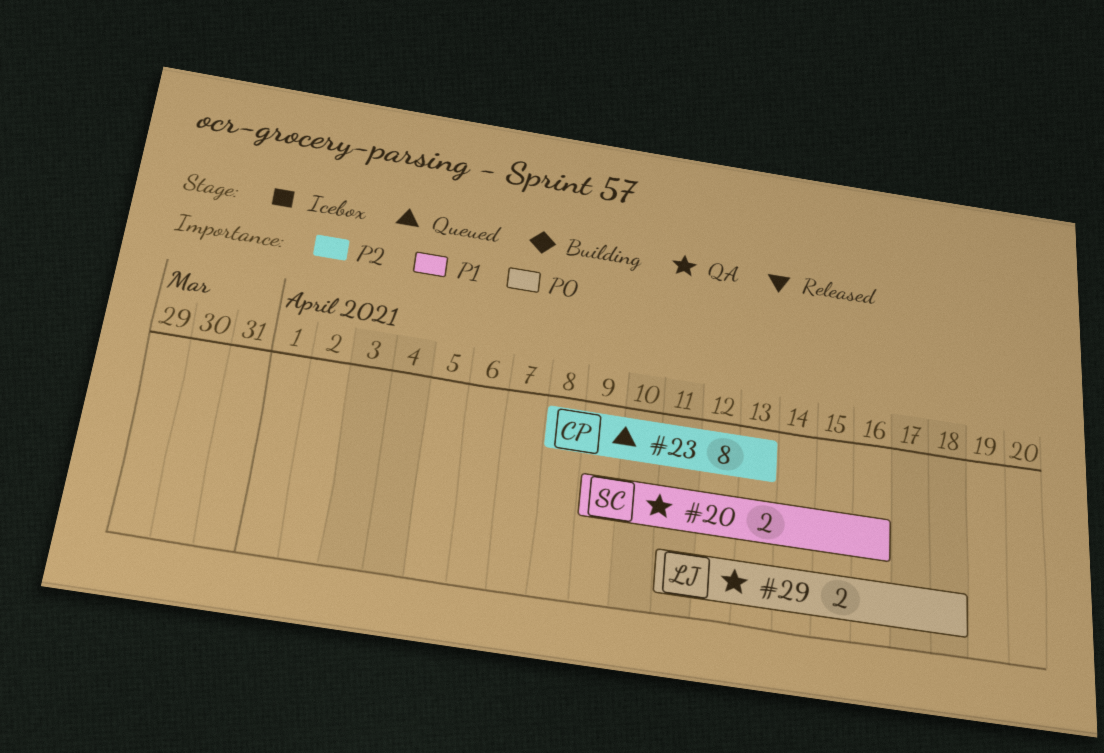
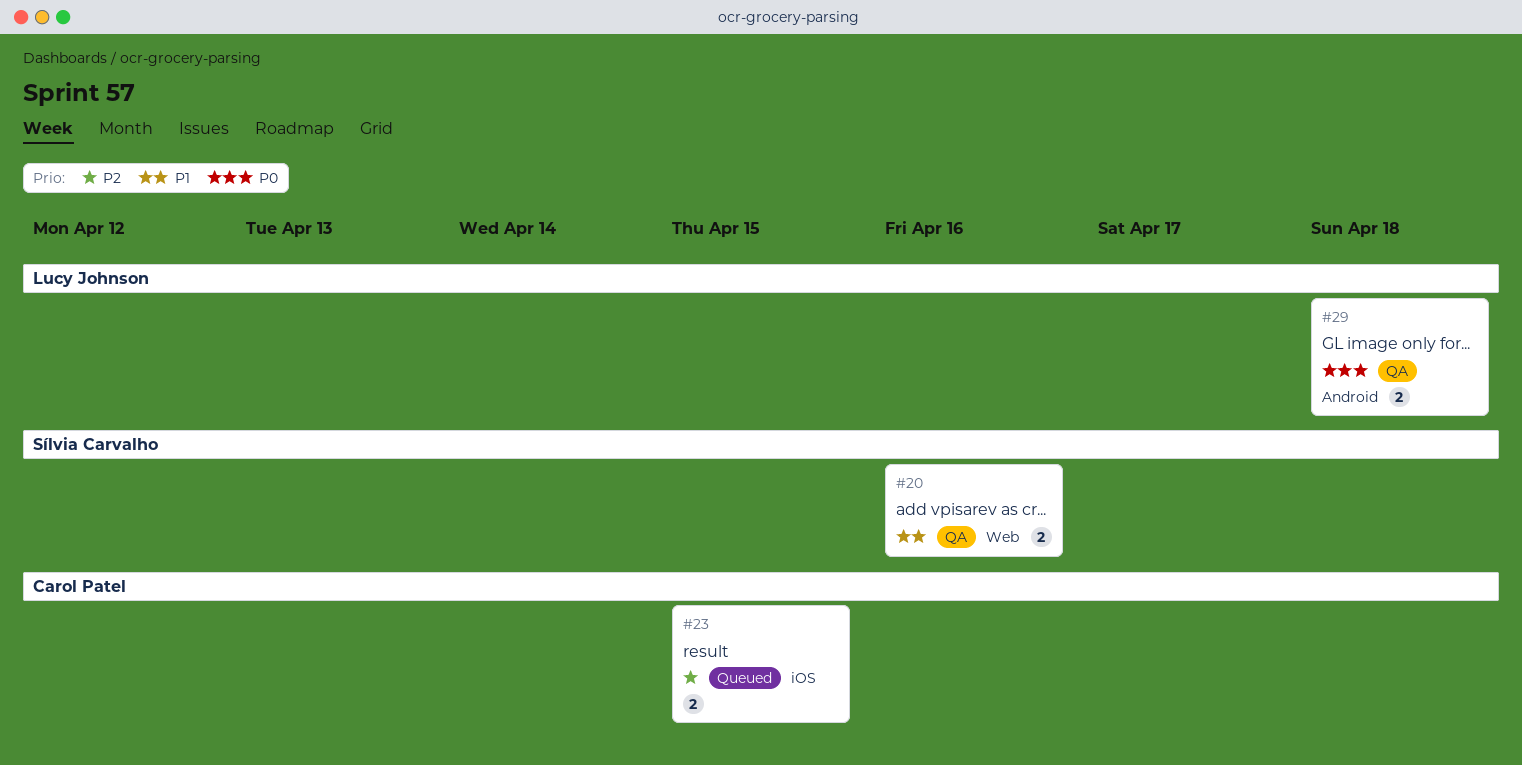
#23, estimate: 8 -> 2
#23, due: Apr 13 -> Apr 15

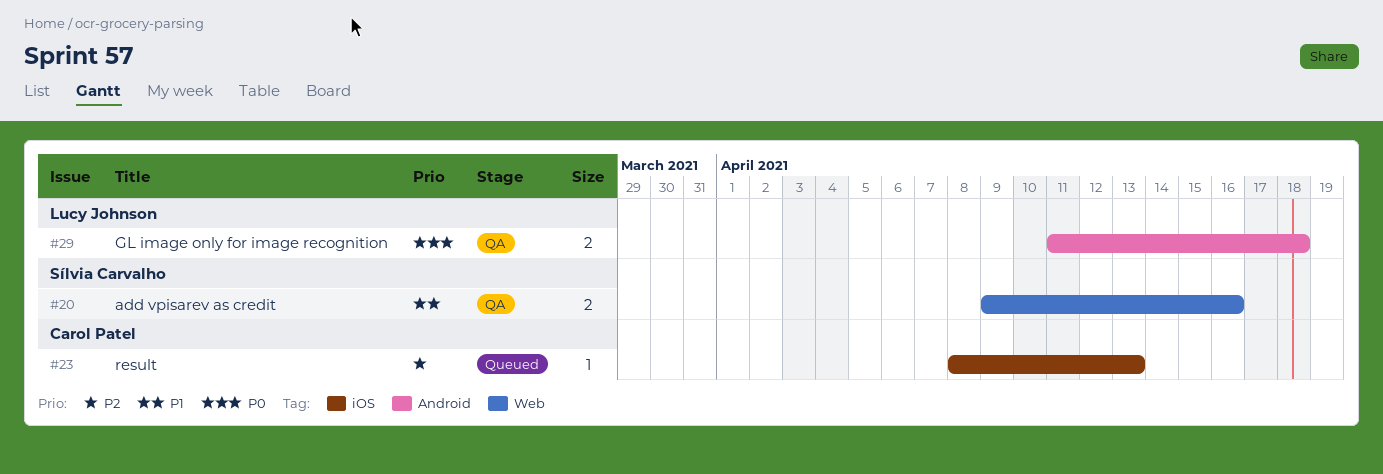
#23, estimate: 2 -> 1
#23, due: Apr 15 -> Apr 13

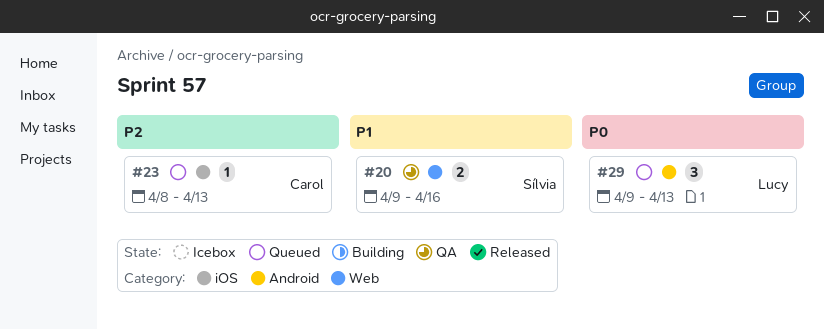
#29, status: QA -> Queued
#29, estimate: 2 -> 3
#29, start: Apr 11 -> Apr 9
#29, due: Apr 18 -> Apr 13

